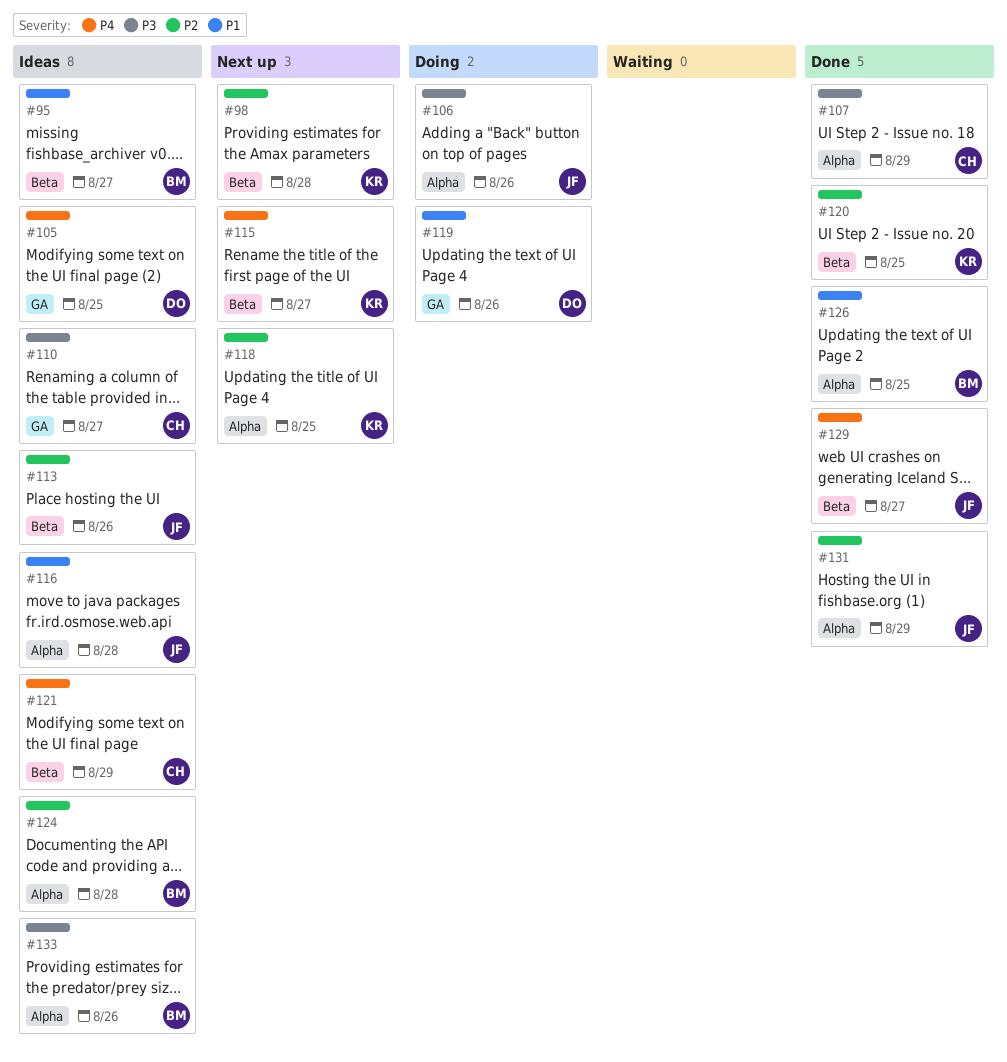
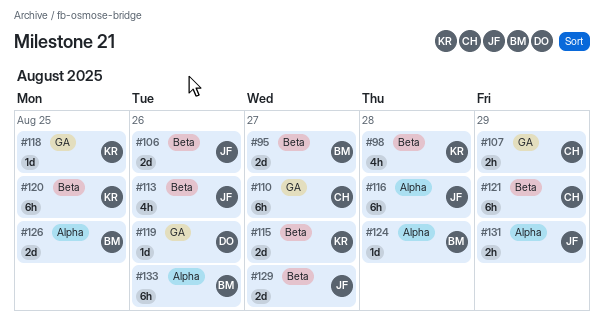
#105: present -> none
#106, label: Alpha -> Beta
#107, label: Alpha -> GA
#118, label: Alpha -> GA

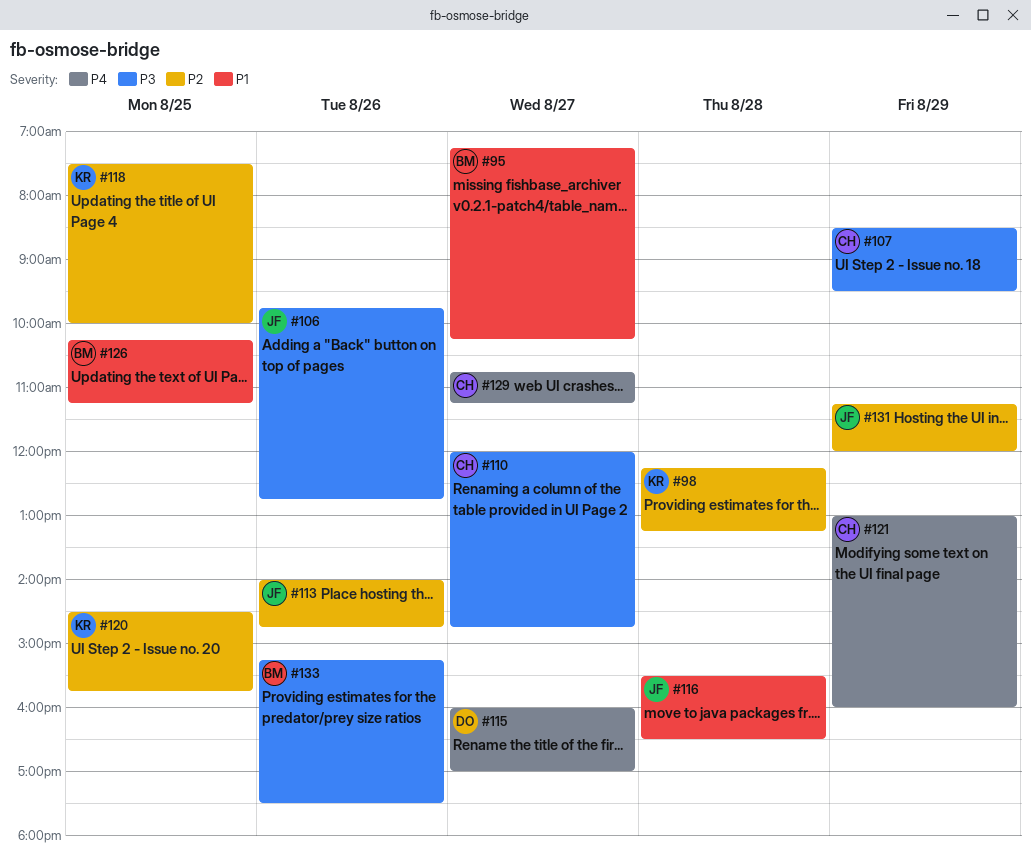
#115, owner: KR -> DO
#119: present -> none
#124: present -> none
#129, owner: JF -> CH

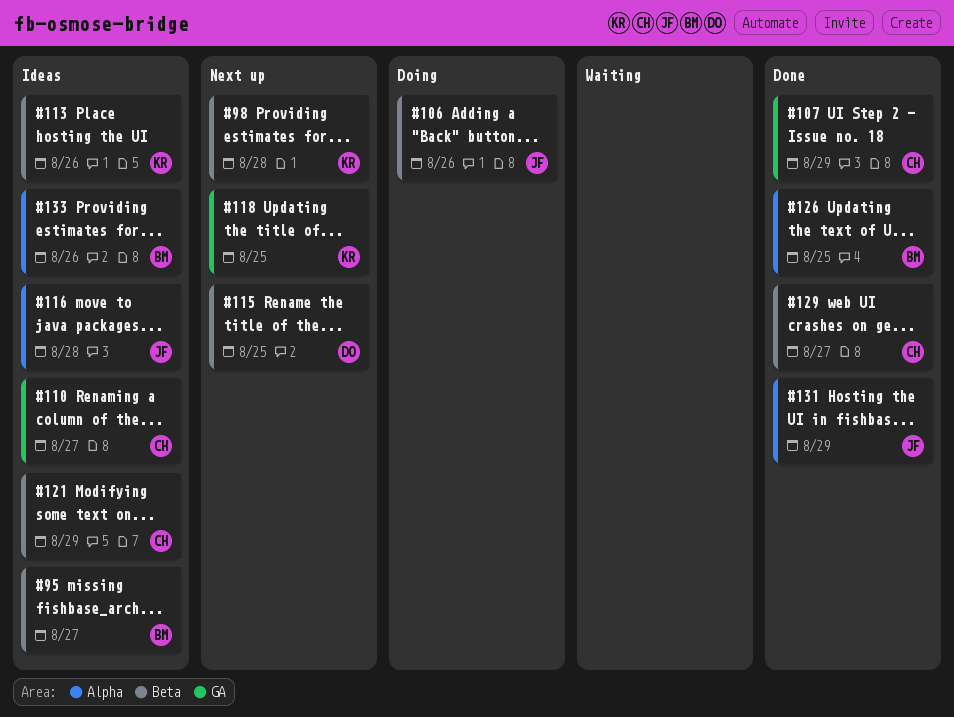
#113, owner: JF -> KR
#115, day: Aug 27 -> Aug 25
#120: present -> none

